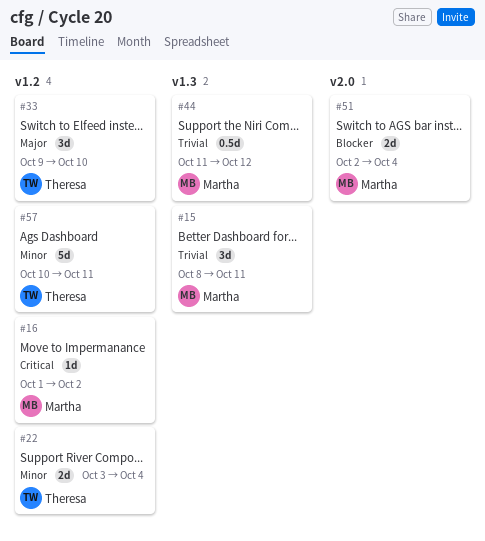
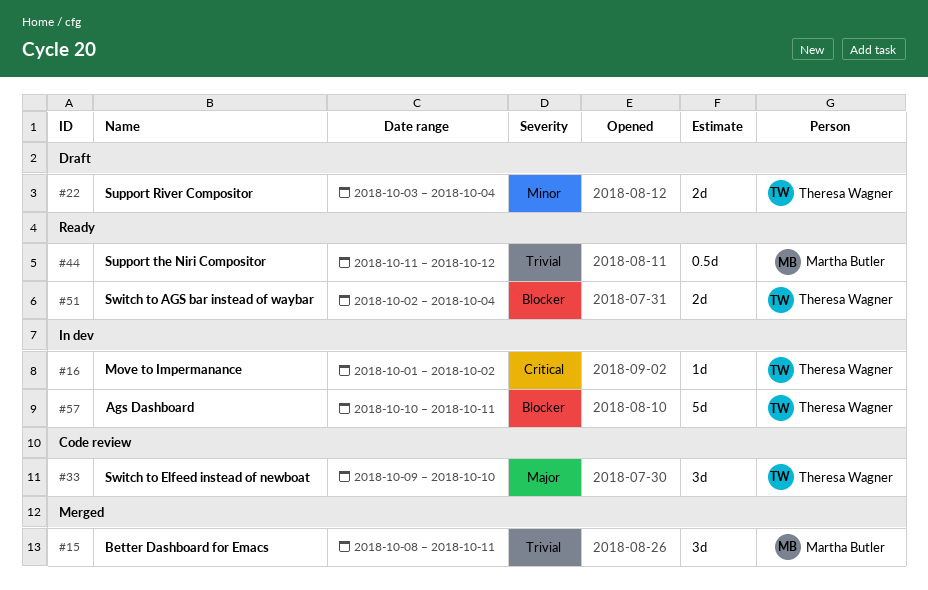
#16, owner: Martha Butler -> Theresa Wagner
#51, owner: Martha Butler -> Theresa Wagner
#57, priority: Minor -> Blocker

